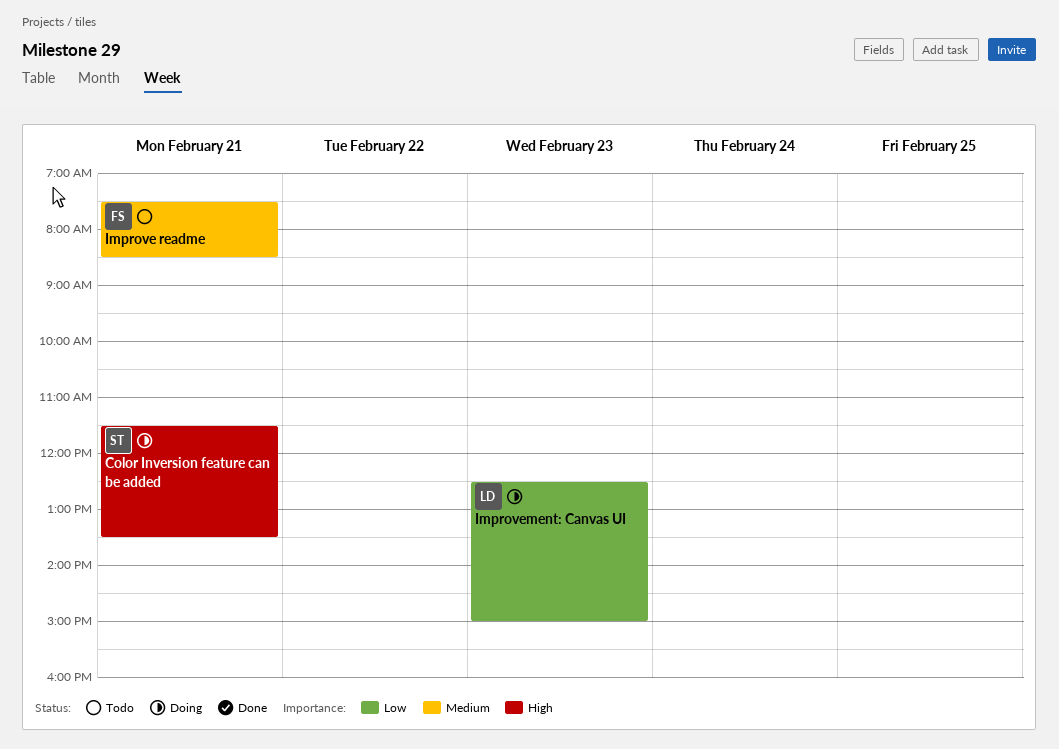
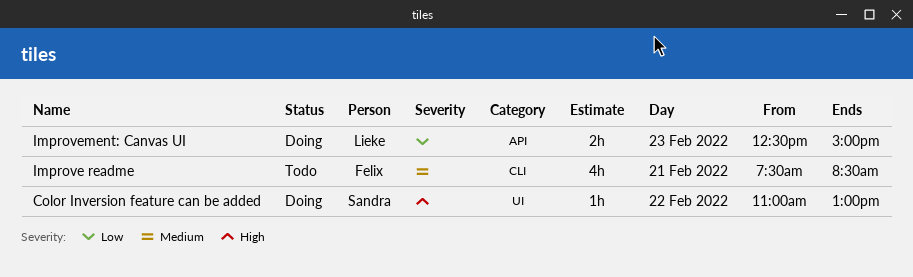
Color Inversion feature can be added, day: Feb 21 -> Feb 22
Color Inversion feature can be added, begins: 11:30 -> 11:00
Color Inversion feature can be added, ends: 13:30 -> 13:00

